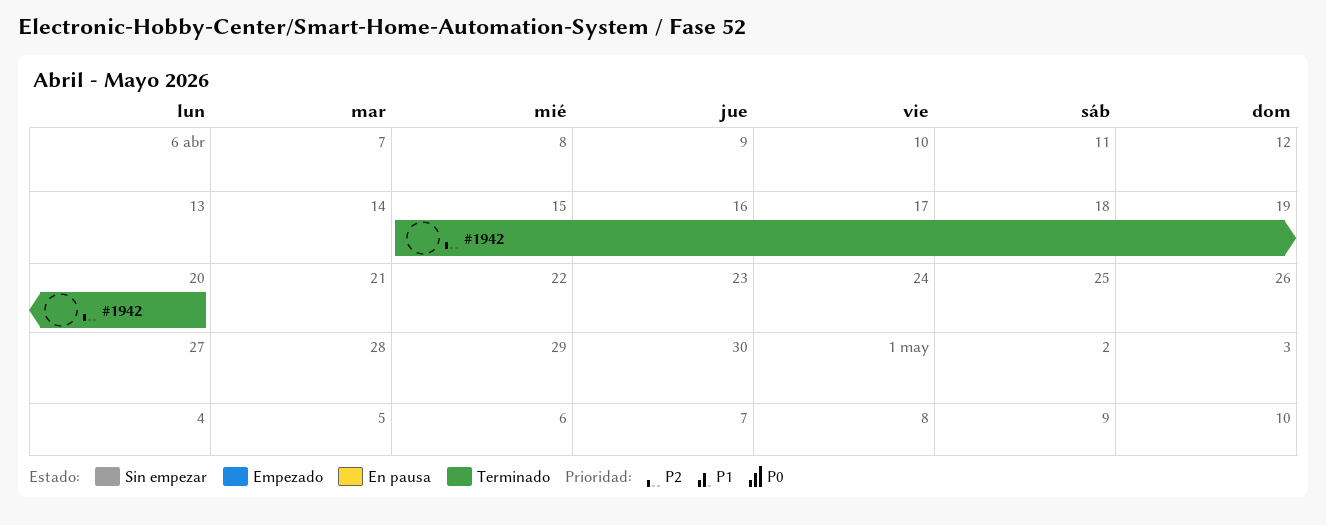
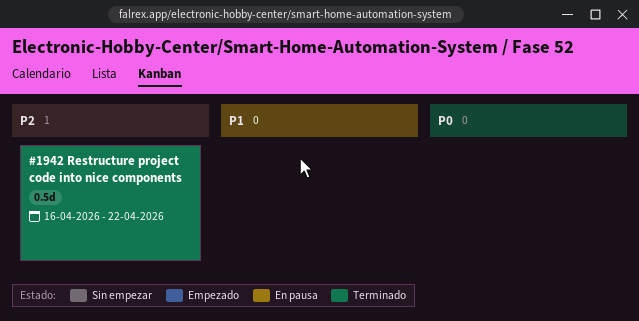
#1942, start: Apr 15 -> Apr 16
#1942, due: Apr 20 -> Apr 22

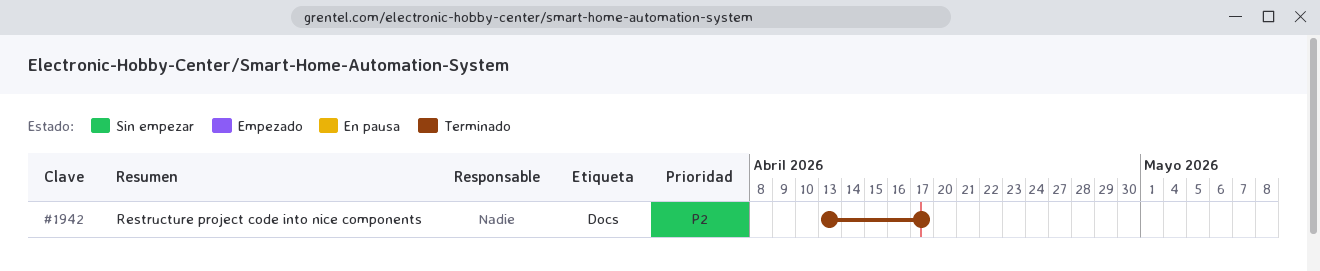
#1942, start: Apr 16 -> Apr 13
#1942, due: Apr 22 -> Apr 17

